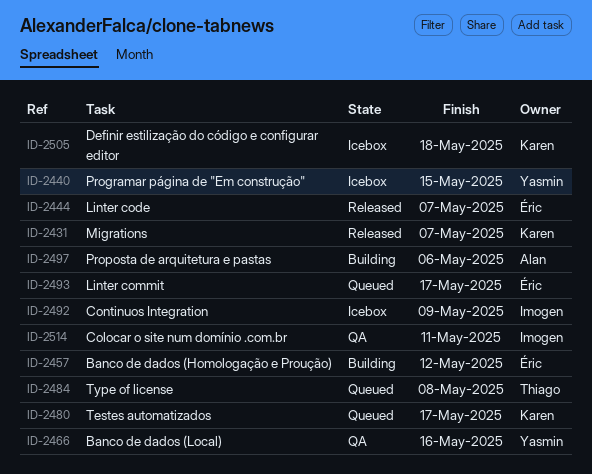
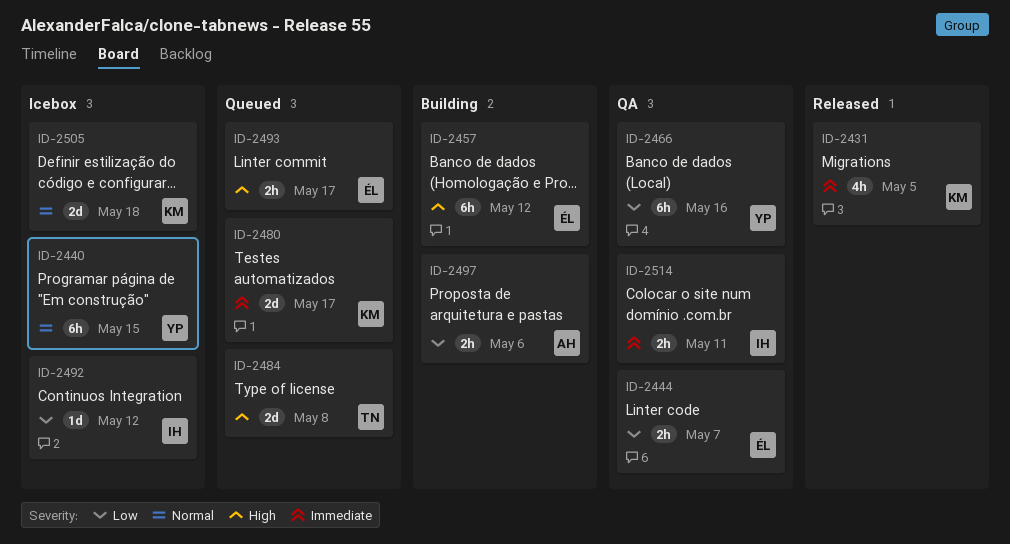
ID-2431, due: May 7 -> May 5
ID-2444, status: Released -> QA
ID-2492, due: May 9 -> May 12

